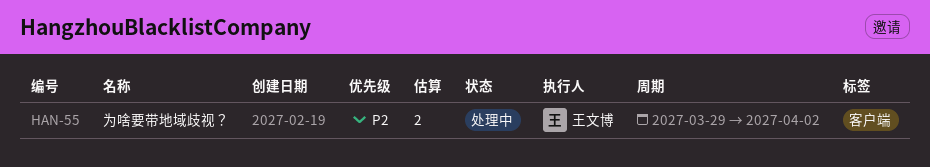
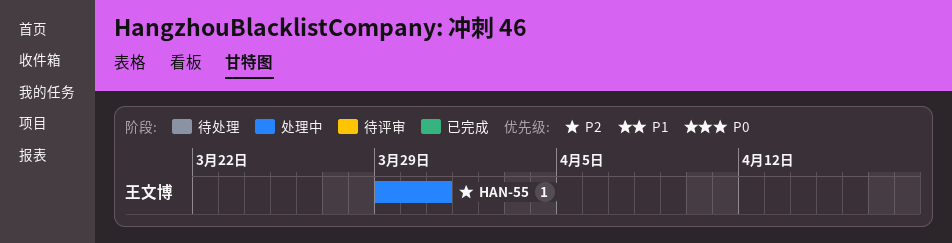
HAN-55, estimate: 2 -> 1
HAN-55, due: Apr 2 -> Mar 31

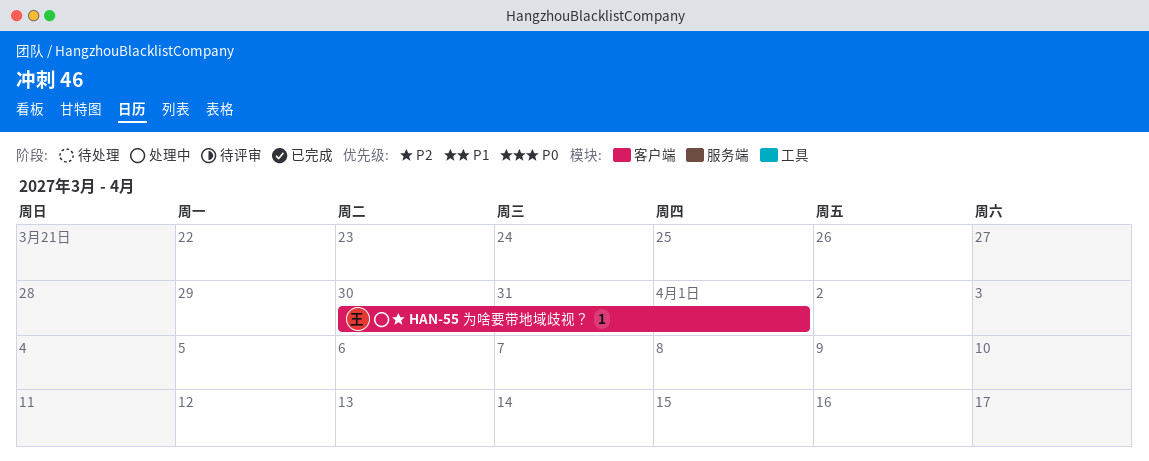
HAN-55, start: Mar 29 -> Mar 30
HAN-55, due: Mar 31 -> Apr 1

